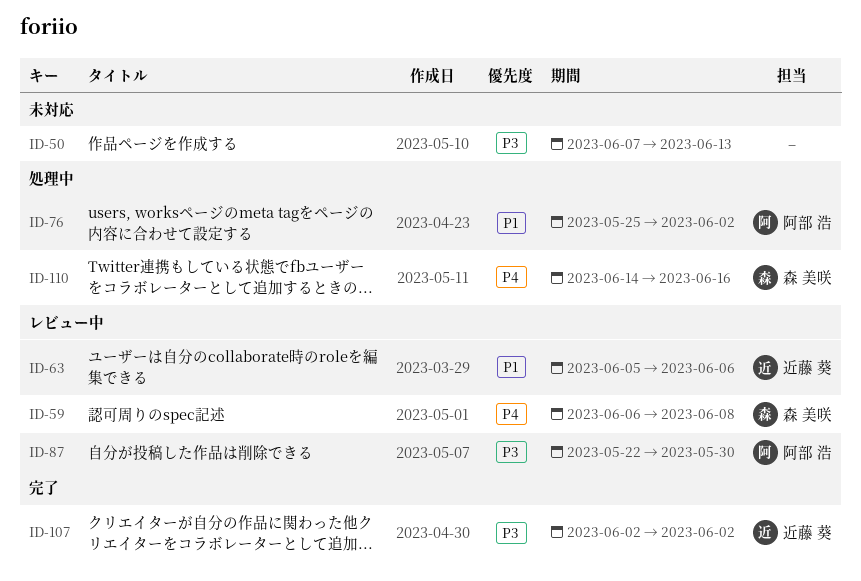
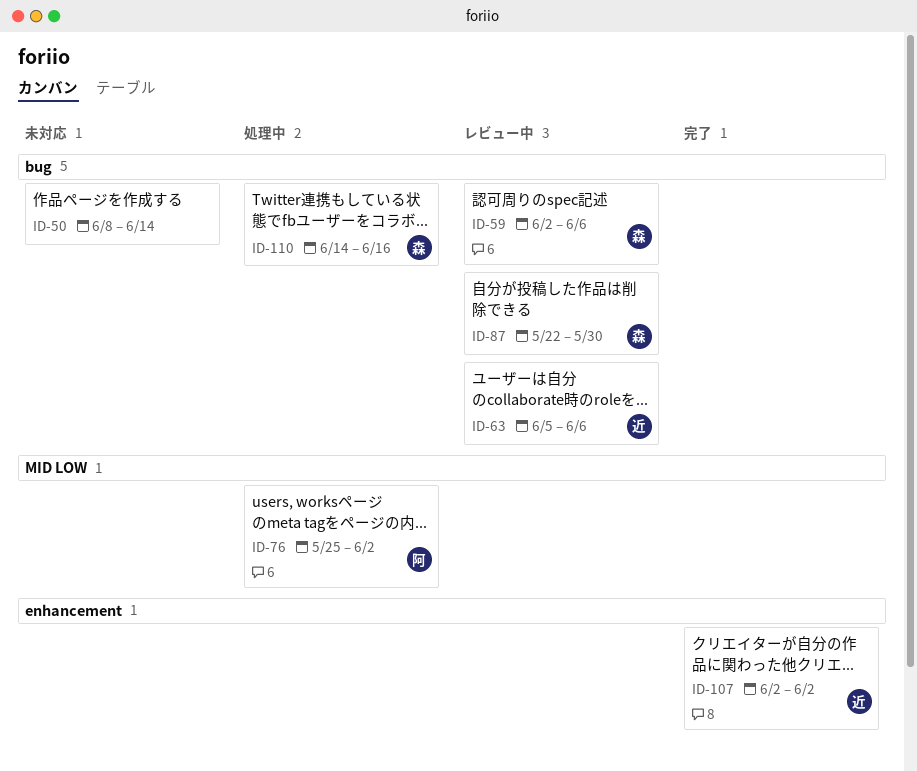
ID-50, start: Jun 7 -> Jun 8
ID-50, due: Jun 13 -> Jun 14
ID-59, start: Jun 6 -> Jun 2
ID-59, due: Jun 8 -> Jun 6
ID-87, owner: 阿部 浩 -> 森 美咲

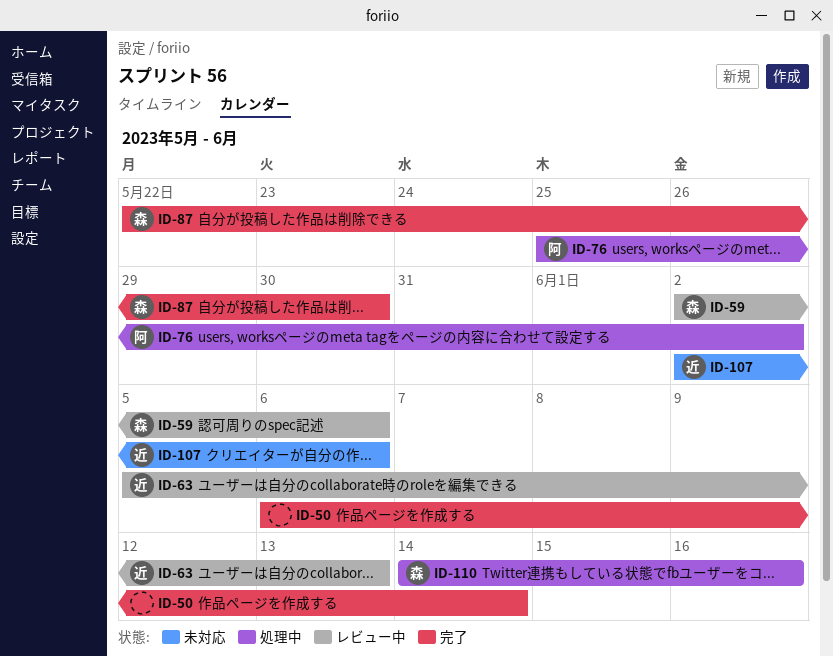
ID-50, status: 未対応 -> 完了
ID-50, start: Jun 8 -> Jun 6
ID-63, due: Jun 6 -> Jun 13
ID-87, status: レビュー中 -> 完了
ID-107, status: 完了 -> 未対応
ID-107, due: Jun 2 -> Jun 6

